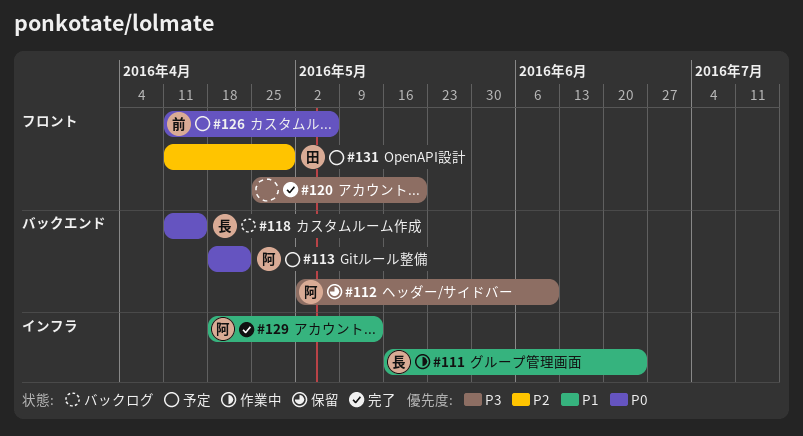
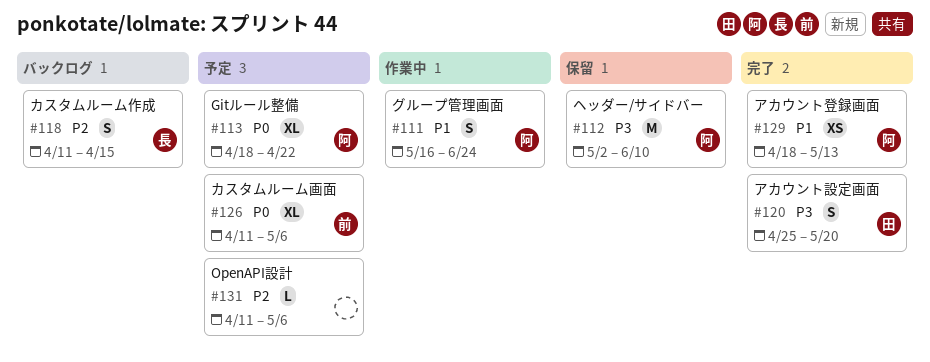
#111, owner: 長 -> 阿
#118, priority: P0 -> P2
#120, owner: none -> 田
#131, owner: 田 -> none
#131, due: Apr 29 -> May 6

